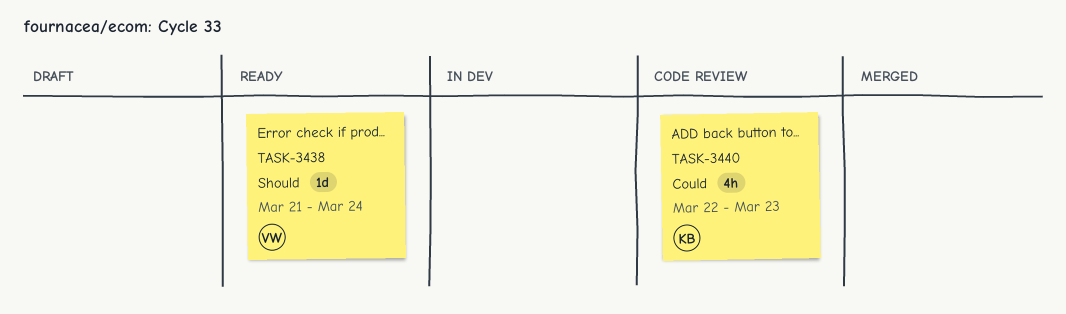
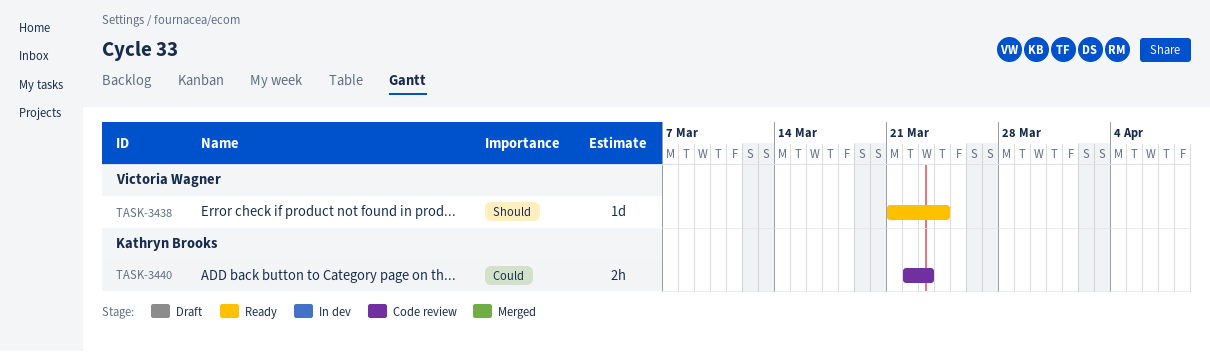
TASK-3440, estimate: 4h -> 2h

